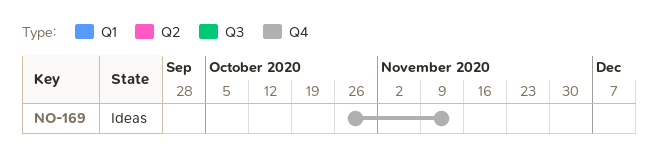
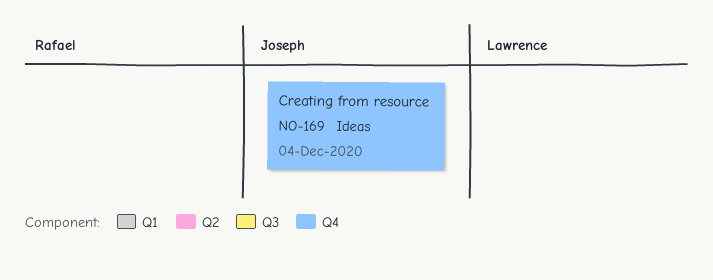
NO-169, due: Nov 13 -> Dec 4

